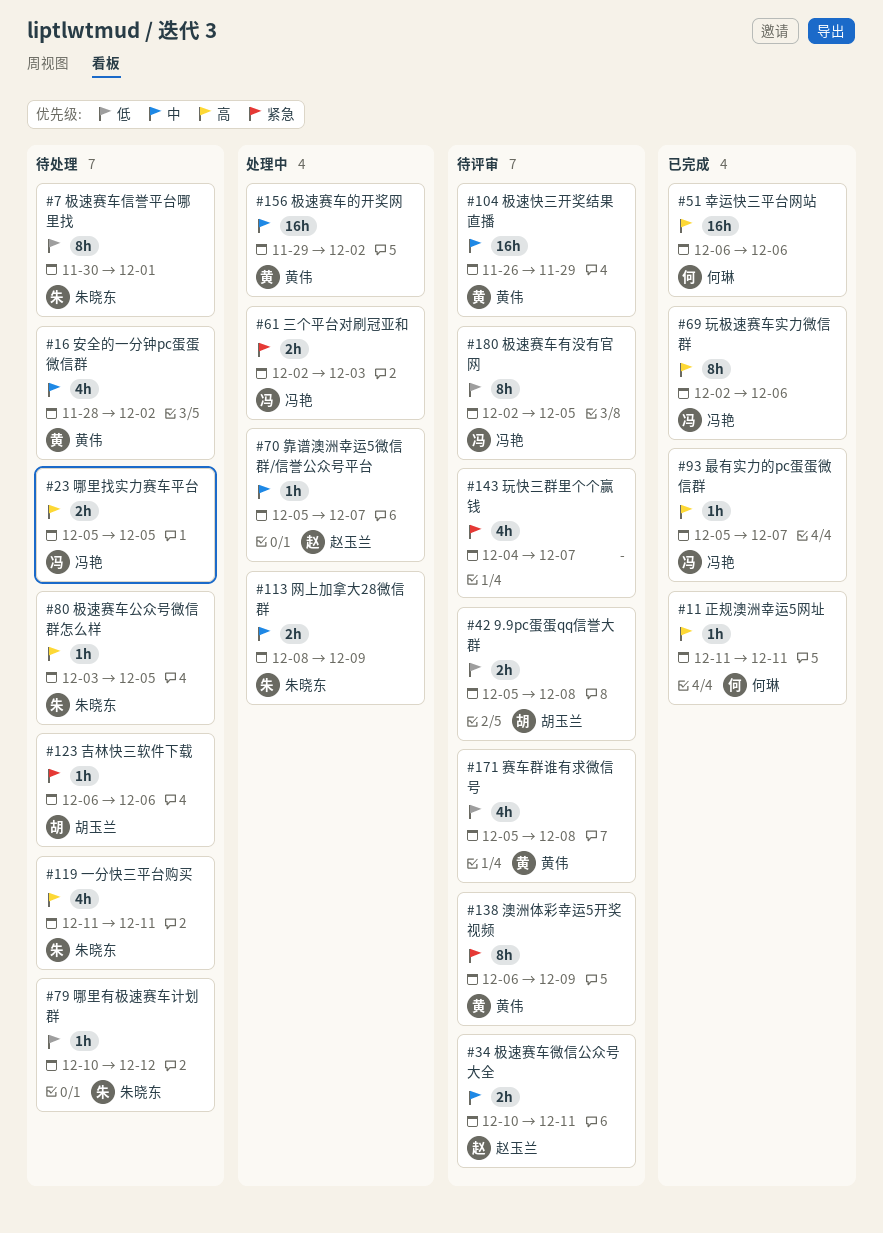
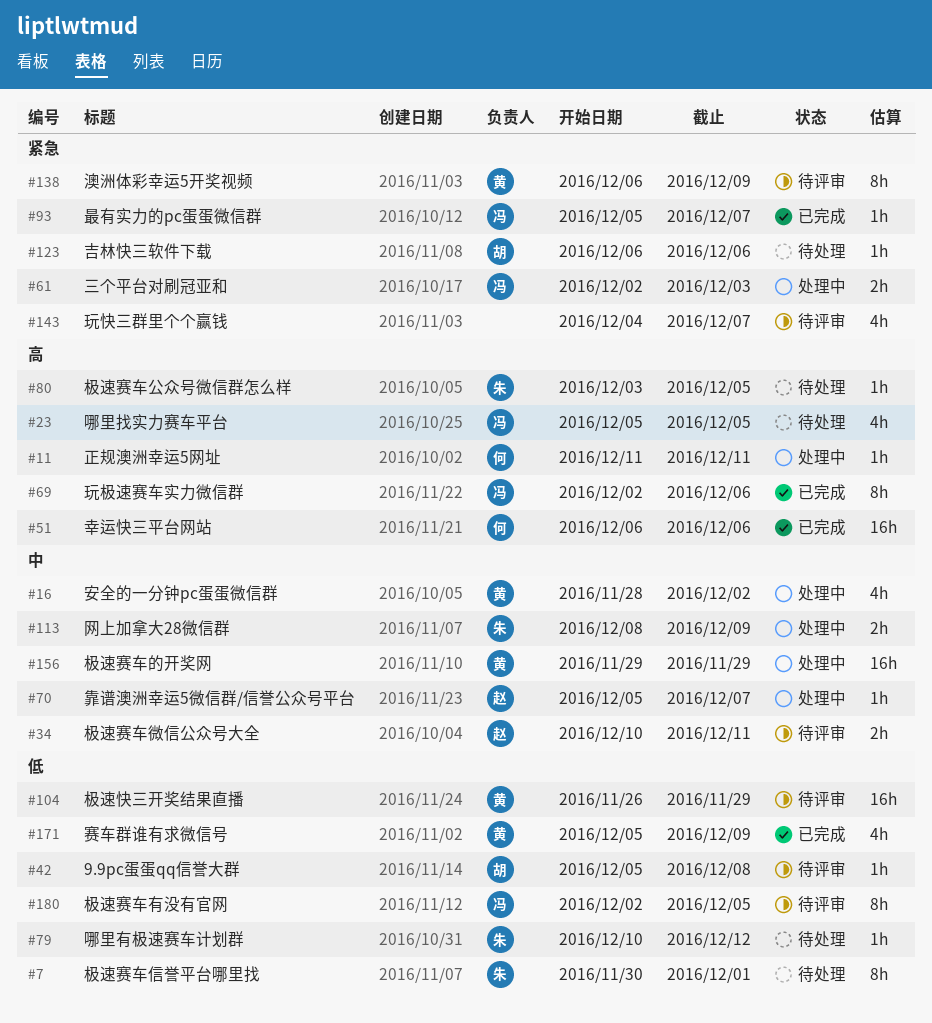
#11, status: 已完成 -> 处理中
#16, status: 待处理 -> 处理中
#23, estimate: 2h -> 4h
#42, estimate: 2h -> 1h
#93, priority: 高 -> 紧急
#104, priority: 中 -> 低
#119: present -> none
#156, due: Dec 2 -> Nov 29
#171, status: 待评审 -> 已完成
#171, due: Dec 8 -> Dec 9

